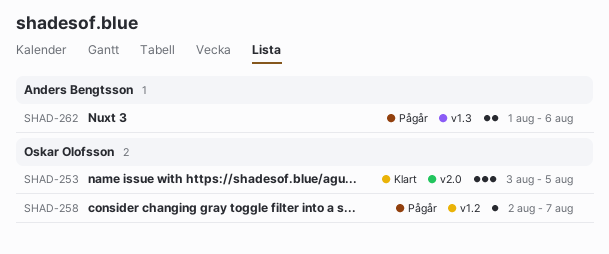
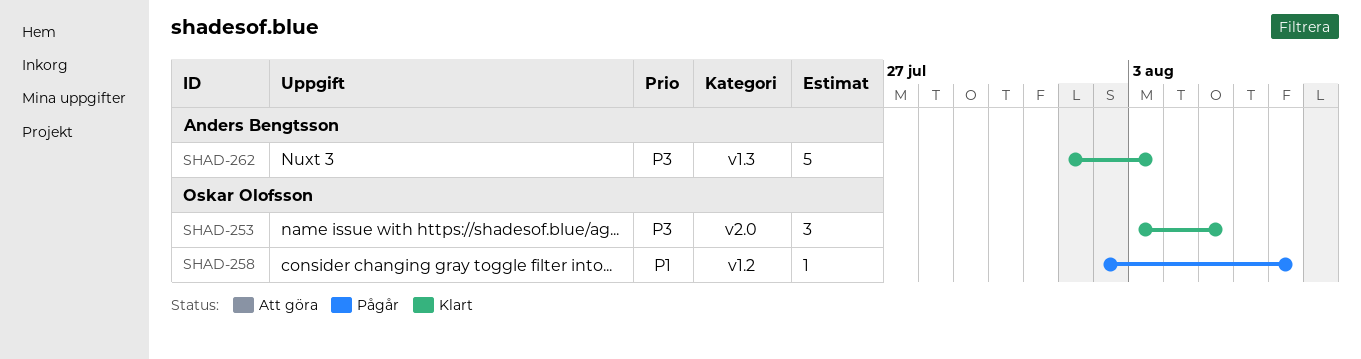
SHAD-262, status: Pågår -> Klart
SHAD-262, estimate: 2 -> 5
SHAD-262, due: Aug 6 -> Aug 3

